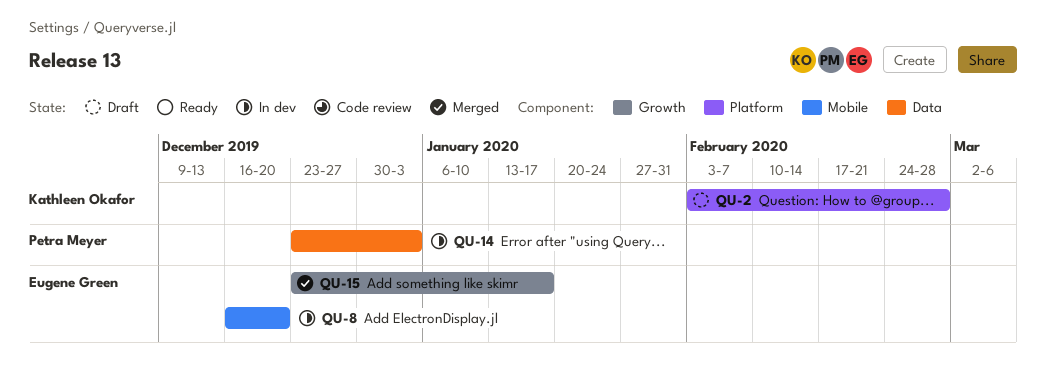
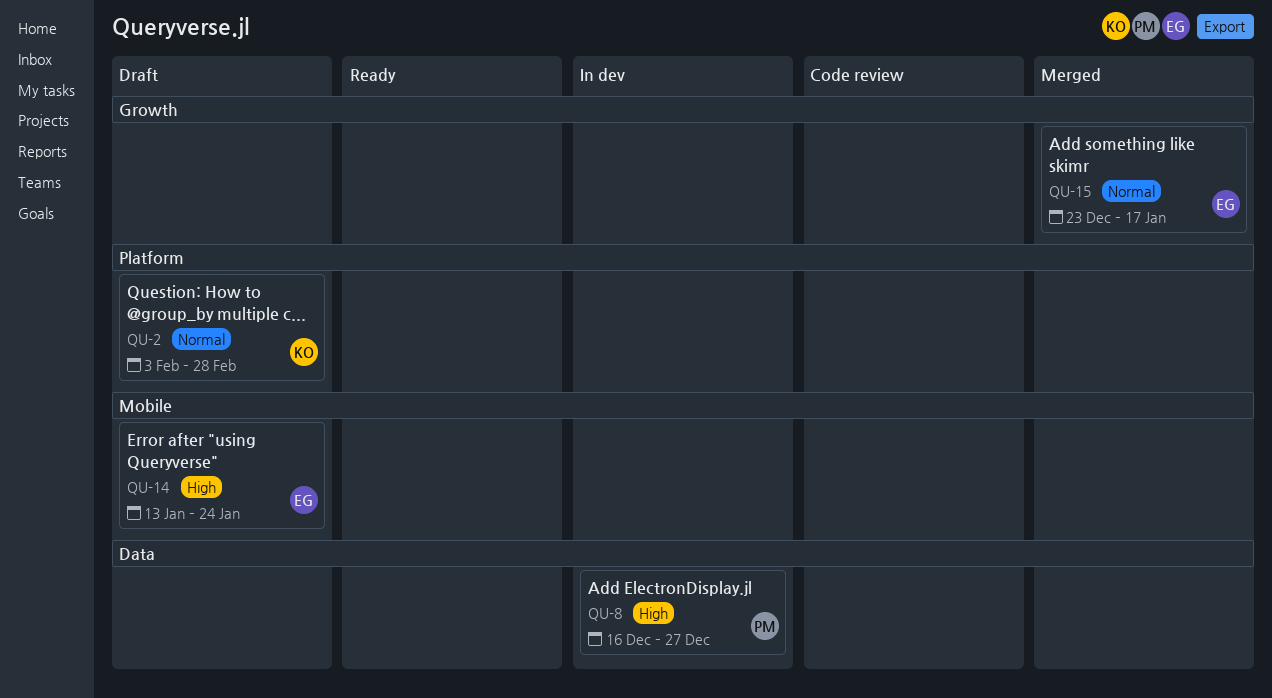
QU-8, owner: Eugene Green -> Petra Meyer
QU-8, label: Mobile -> Data
QU-8, due: Dec 20 -> Dec 27
QU-14, status: In dev -> Draft
QU-14, owner: Petra Meyer -> Eugene Green
QU-14, label: Data -> Mobile
QU-14, start: Dec 23 -> Jan 13
QU-14, due: Jan 3 -> Jan 24

